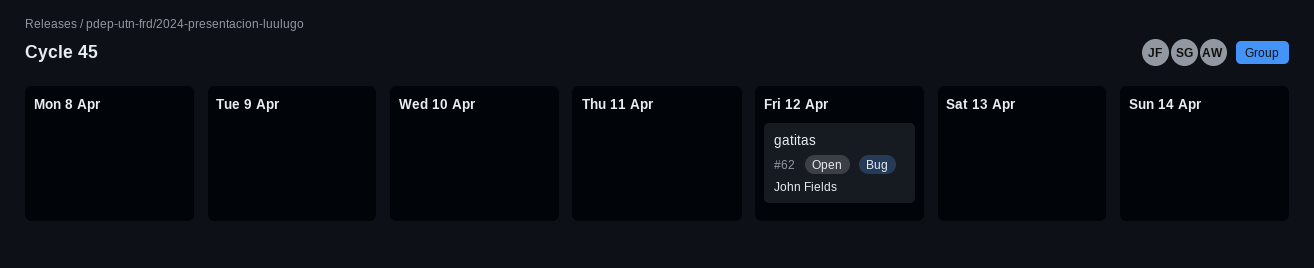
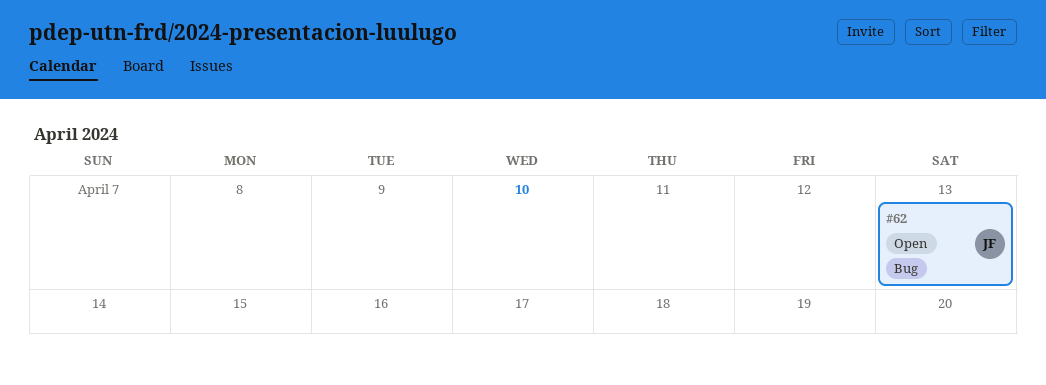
#62, due: Apr 12 -> Apr 13

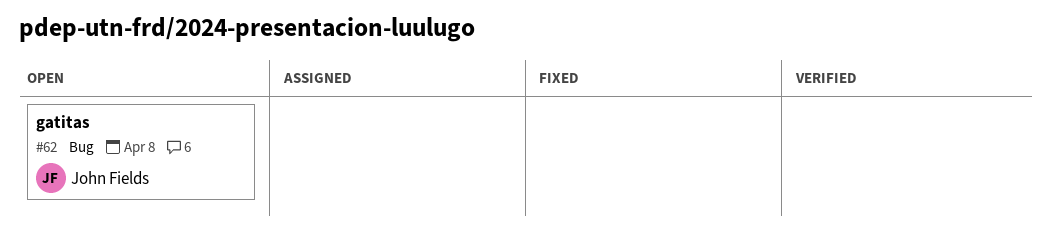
#62, due: Apr 13 -> Apr 8

